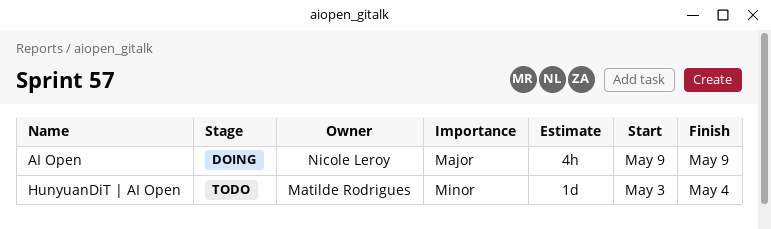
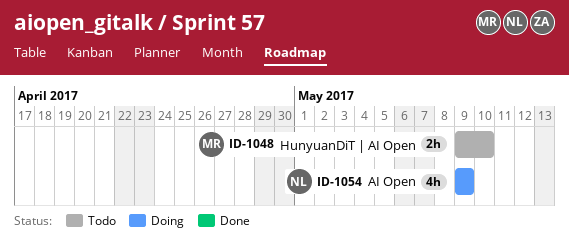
HunyuanDiT | AI Open, estimate: 1d -> 2h
HunyuanDiT | AI Open, start: May 3 -> May 9
HunyuanDiT | AI Open, due: May 4 -> May 10

